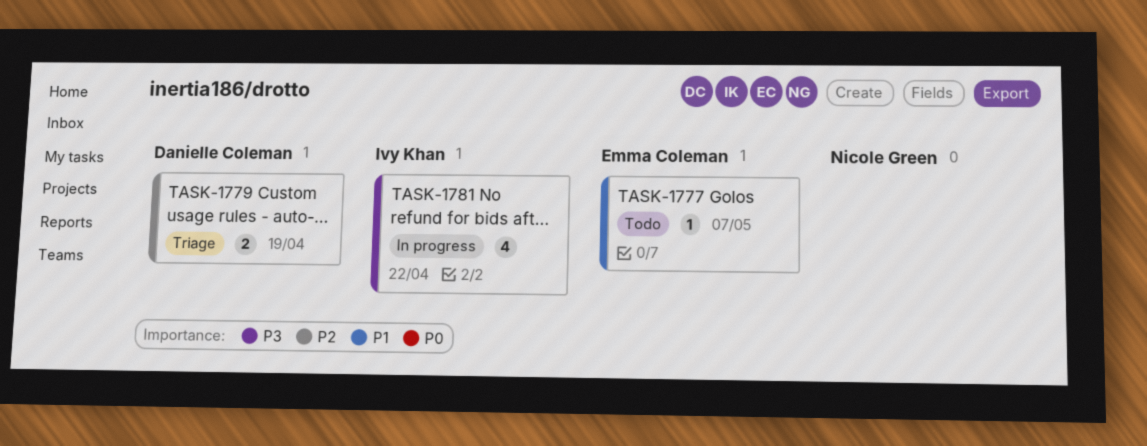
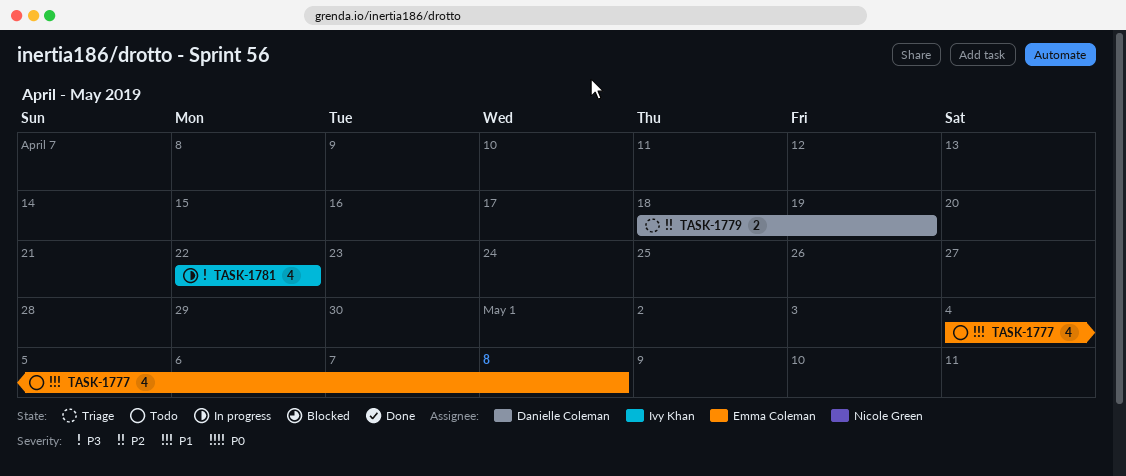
TASK-1777, estimate: 1 -> 4
TASK-1777, due: May 7 -> May 8

